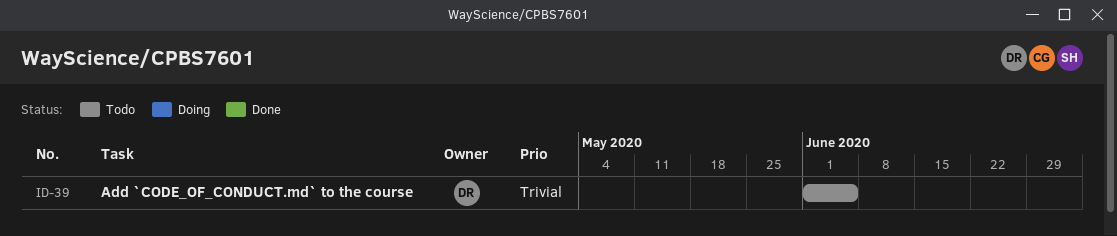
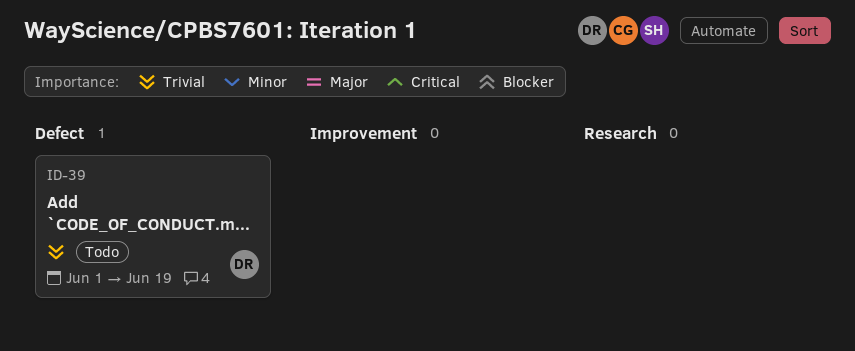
ID-39, due: Jun 5 -> Jun 19

